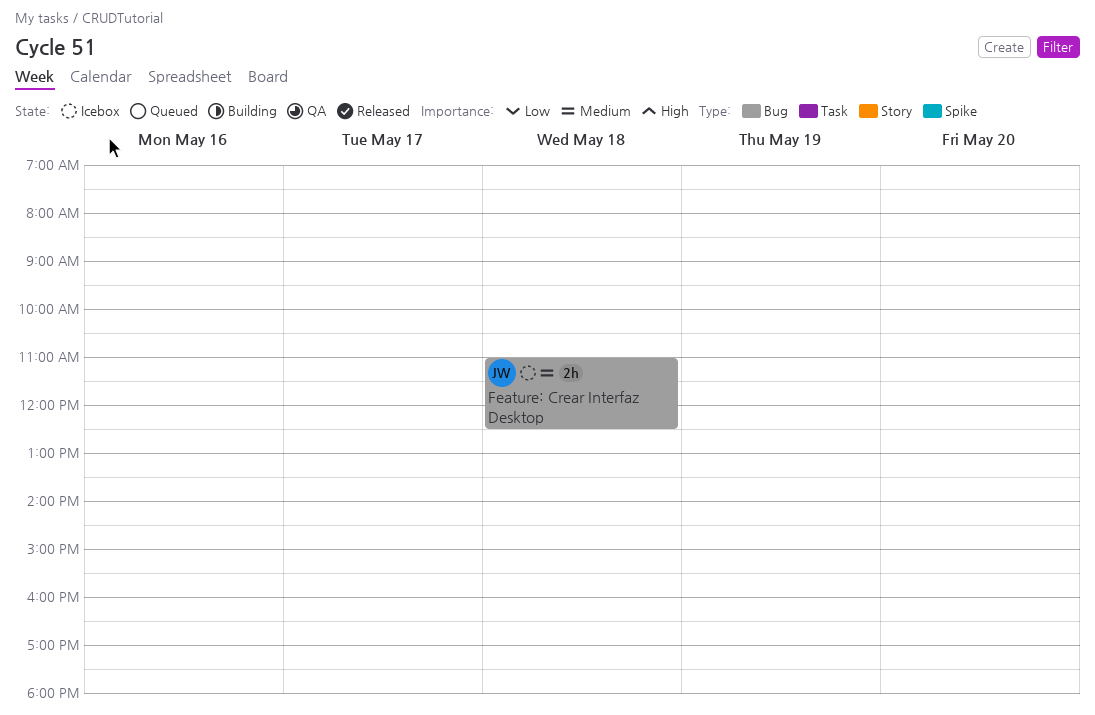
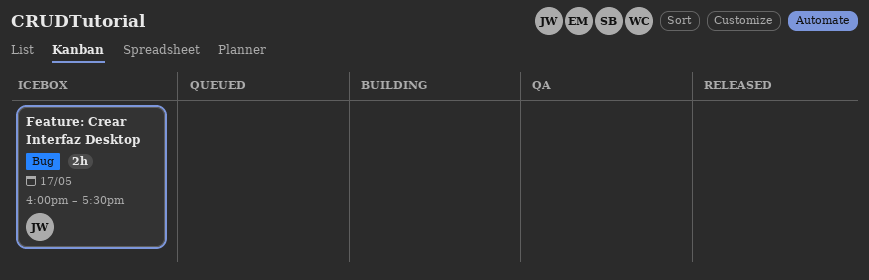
Feature: Crear Interfaz Desktop, day: May 18 -> May 17
Feature: Crear Interfaz Desktop, begins: 11:00 -> 16:00
Feature: Crear Interfaz Desktop, ends: 12:30 -> 17:30

